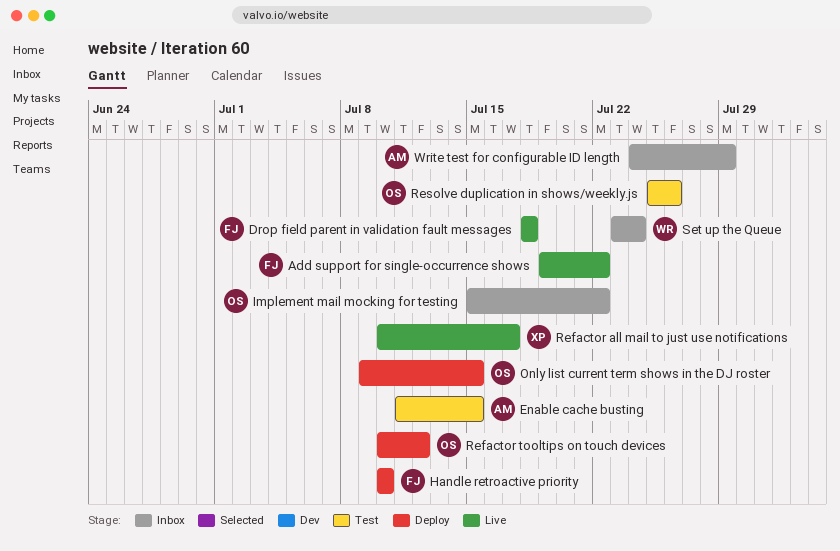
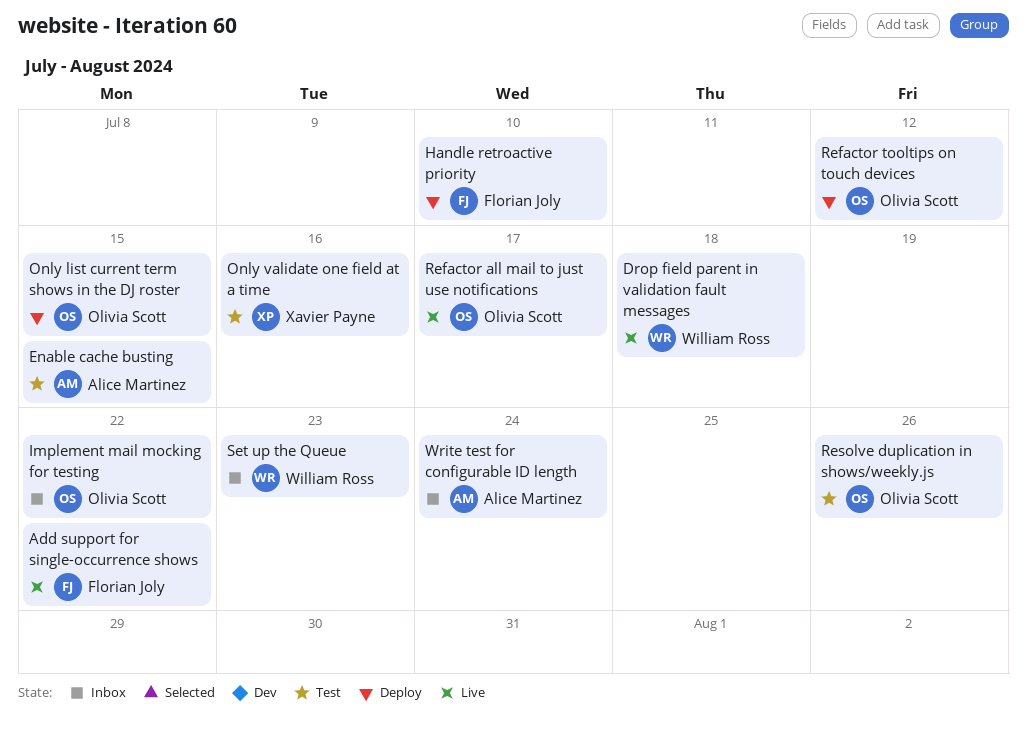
Drop field parent in validation fault messages, owner: Florian Joly -> William Ross
Only validate one field at a time: none -> present
Refactor all mail to just use notifications, owner: Xavier Payne -> Olivia Scott
Set up the Queue, due: Jul 24 -> Jul 23
Write test for configurable ID length, due: Jul 29 -> Jul 24

